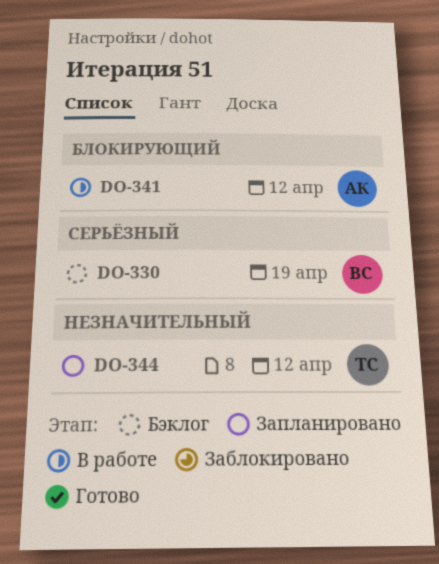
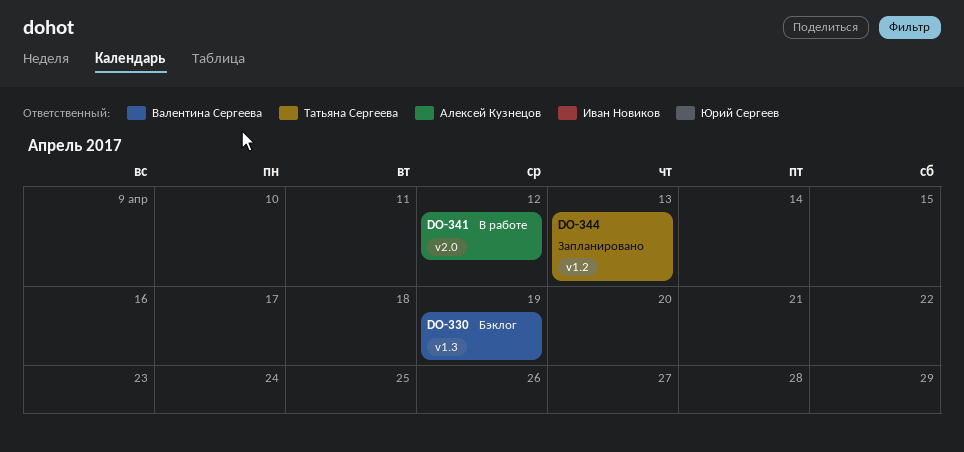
DO-344, due: Apr 12 -> Apr 13

